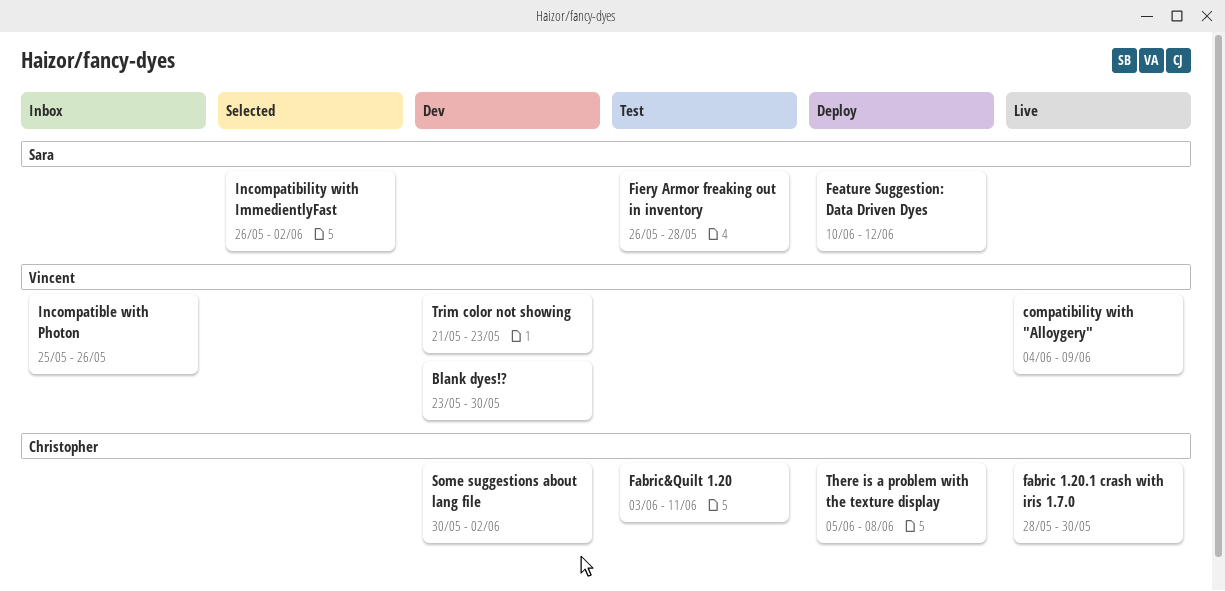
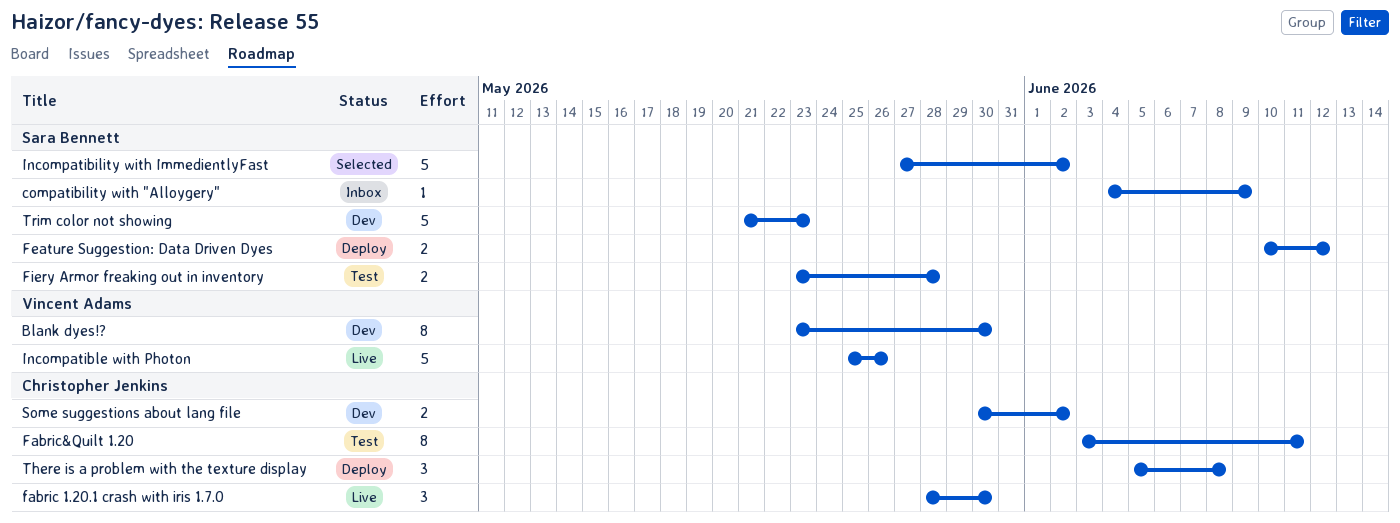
compatibility with "Alloygery", status: Live -> Inbox
compatibility with "Alloygery", owner: Vincent Adams -> Sara Bennett
Fiery Armor freaking out in inventory, start: May 26 -> May 23
Incompatibility with ImmedientlyFast, start: May 26 -> May 27
Incompatible with Photon, status: Inbox -> Live
Trim color not showing, owner: Vincent Adams -> Sara Bennett

